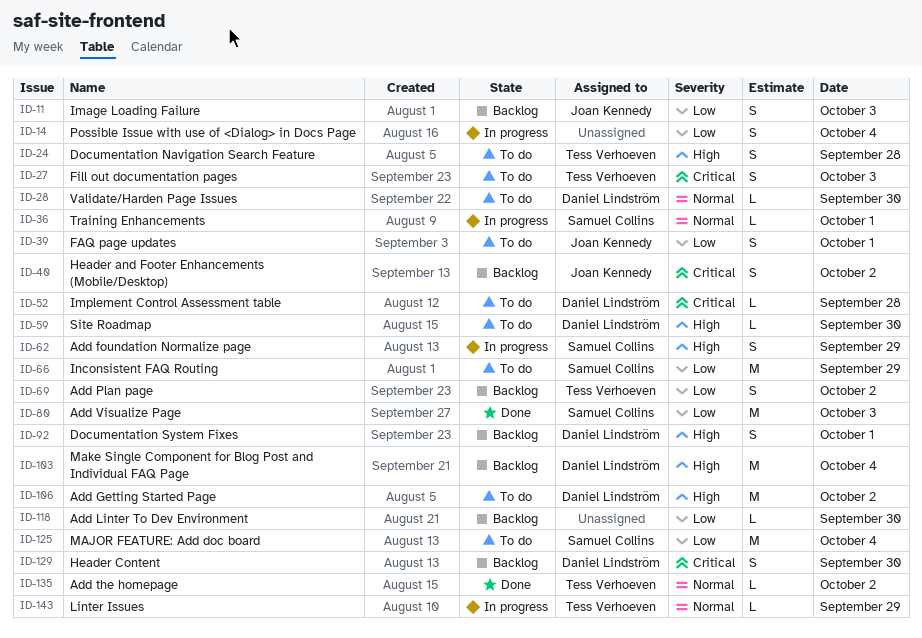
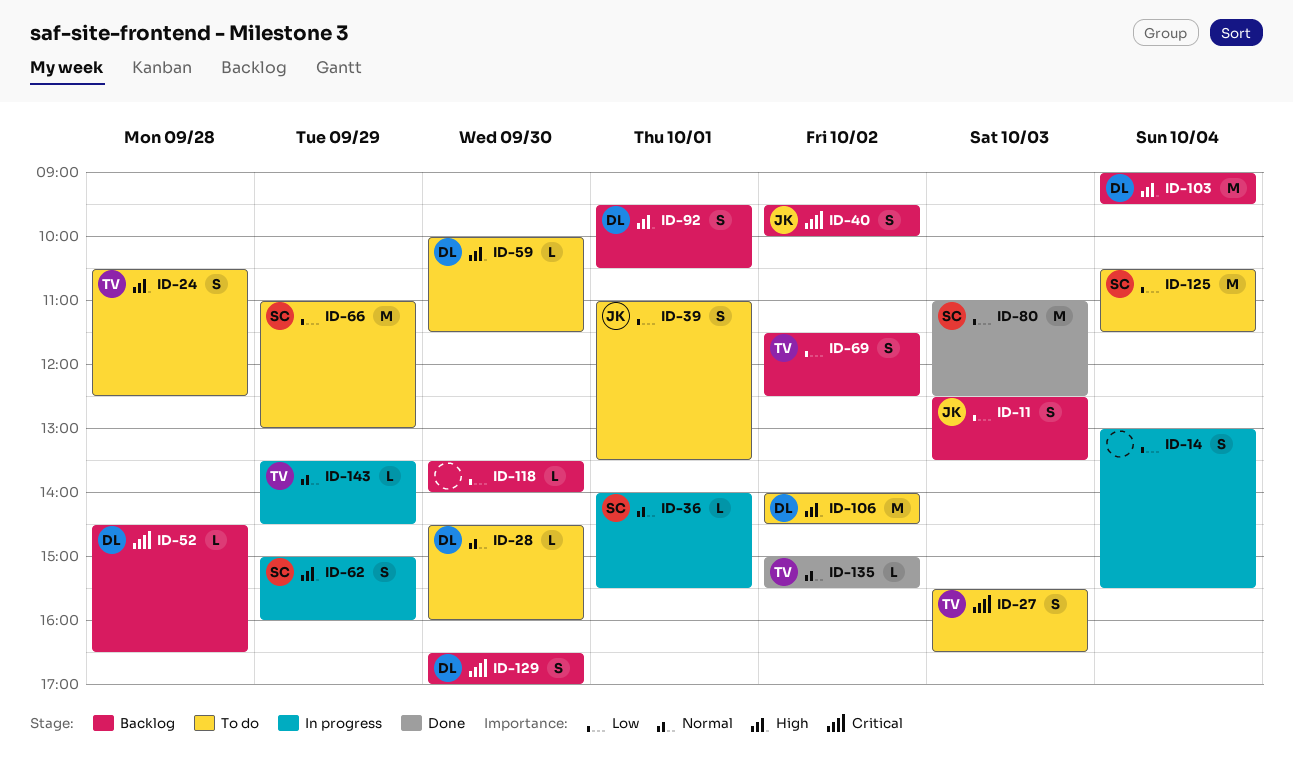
ID-52, status: To do -> Backlog

